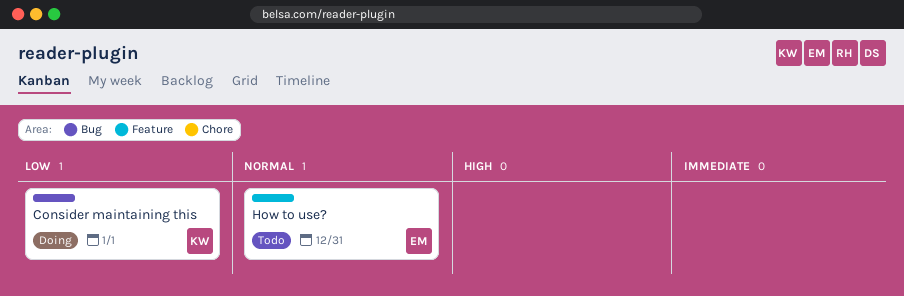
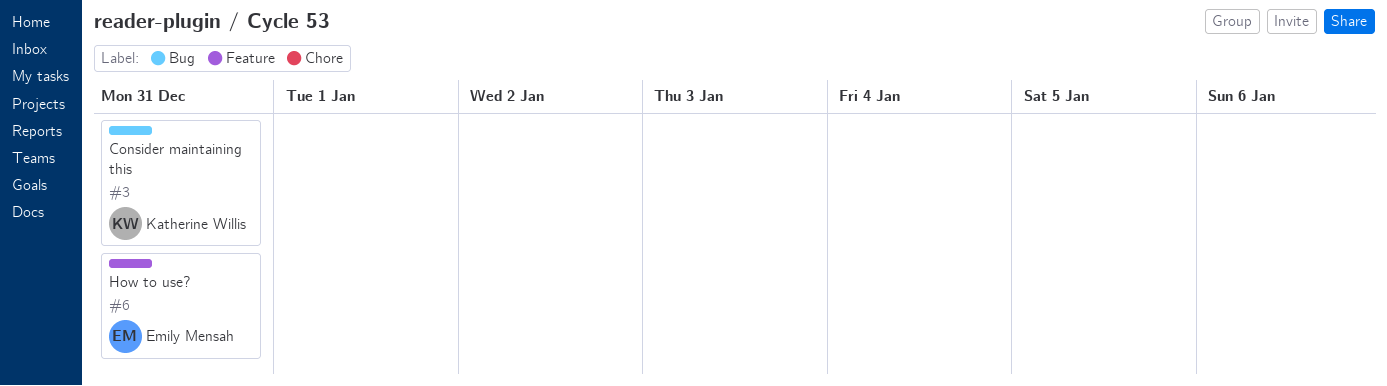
Consider maintaining this, due: Jan 1 -> Dec 31

